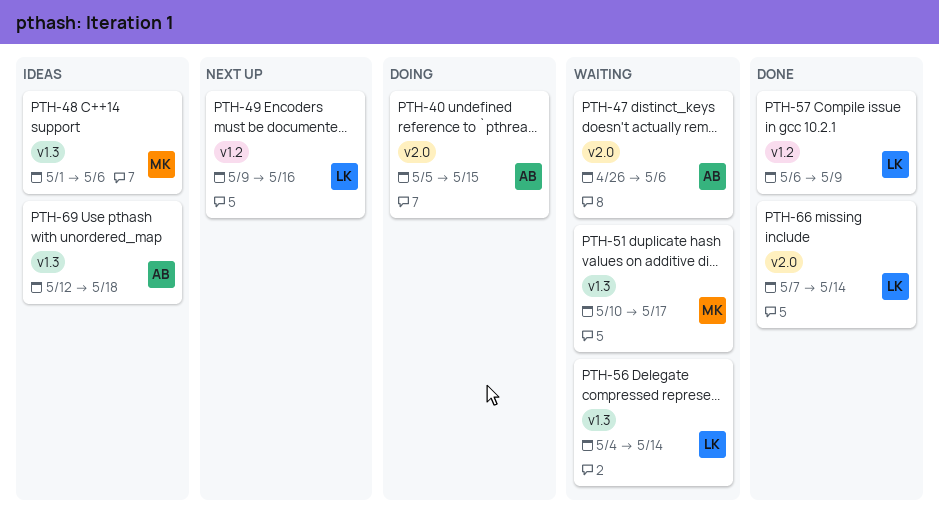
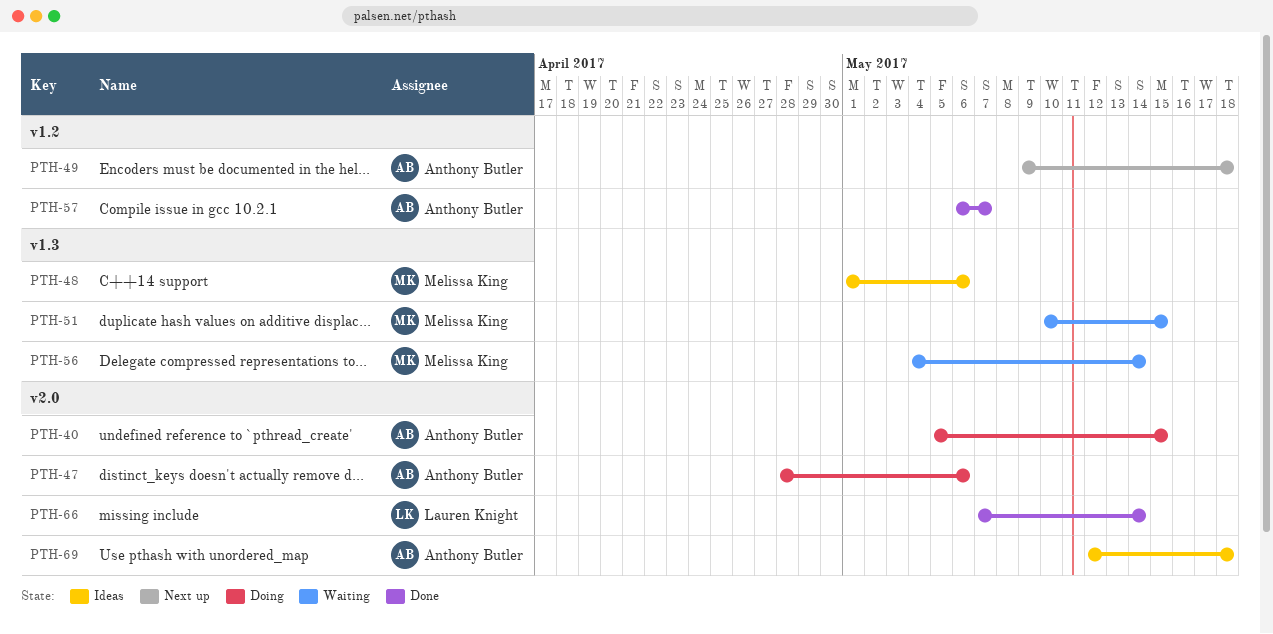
PTH-47, status: Waiting -> Doing
PTH-47, start: Apr 26 -> Apr 28
PTH-49, owner: Lauren Knight -> Anthony Butler
PTH-49, due: May 16 -> May 18
PTH-51, due: May 17 -> May 15
PTH-56, owner: Lauren Knight -> Melissa King
PTH-57, owner: Lauren Knight -> Anthony Butler
PTH-57, due: May 9 -> May 7
PTH-69, label: v1.3 -> v2.0

